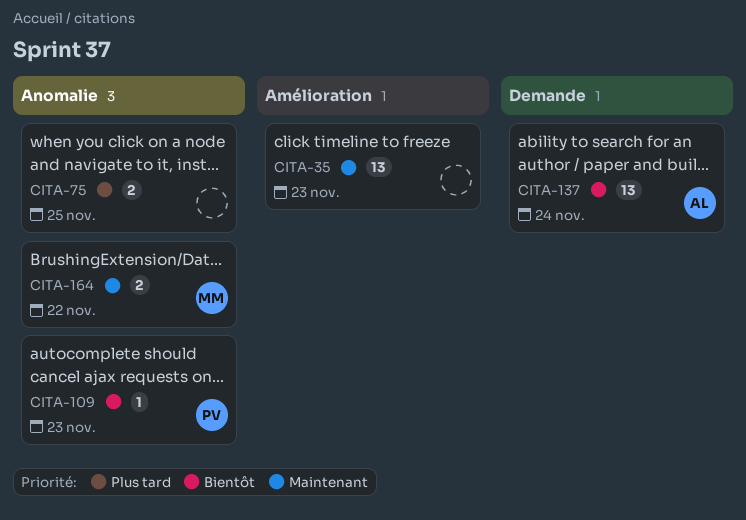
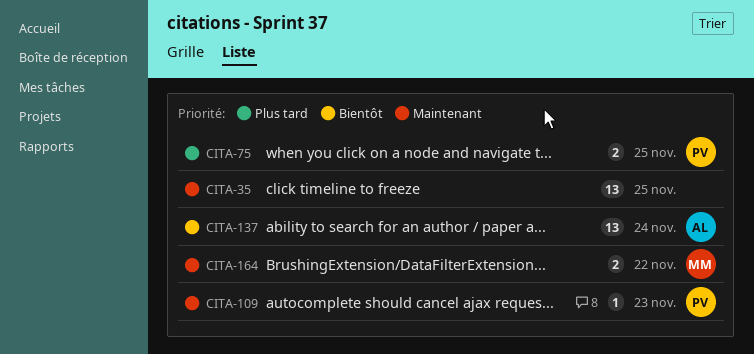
CITA-35, due: Nov 23 -> Nov 25
CITA-75, owner: none -> PV
CITA-109, priority: Bientôt -> Maintenant

